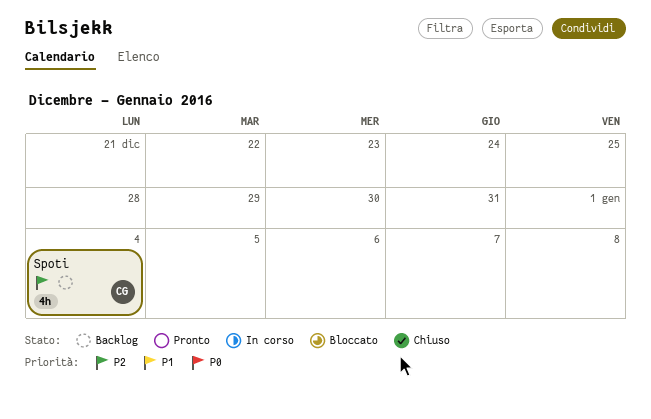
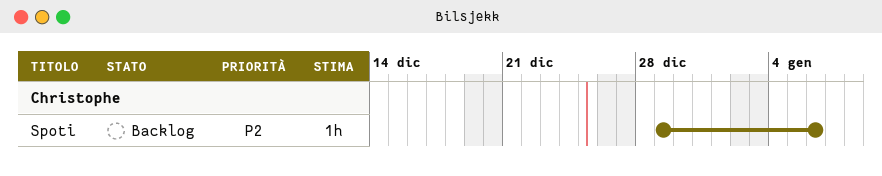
Spoti, estimate: 4h -> 1h
Spoti, due: Jan 4 -> Jan 6

